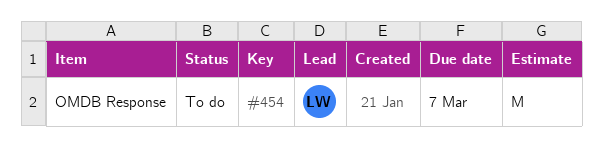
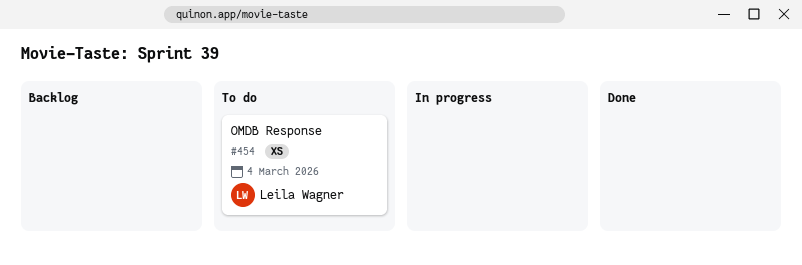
#454, estimate: M -> XS
#454, due: Mar 7 -> Mar 4

